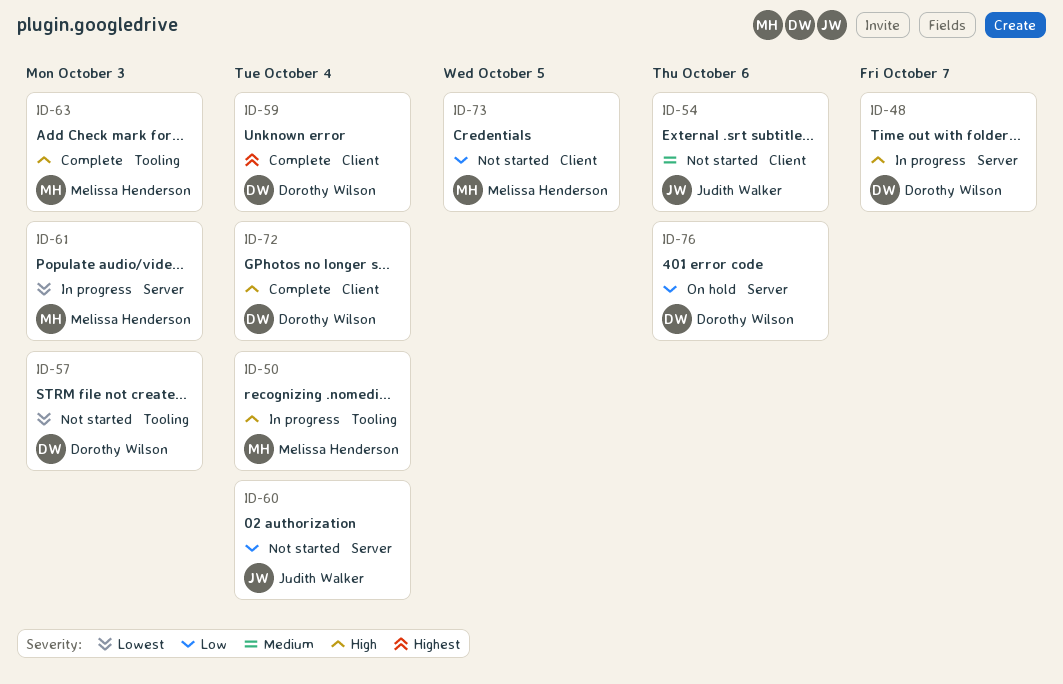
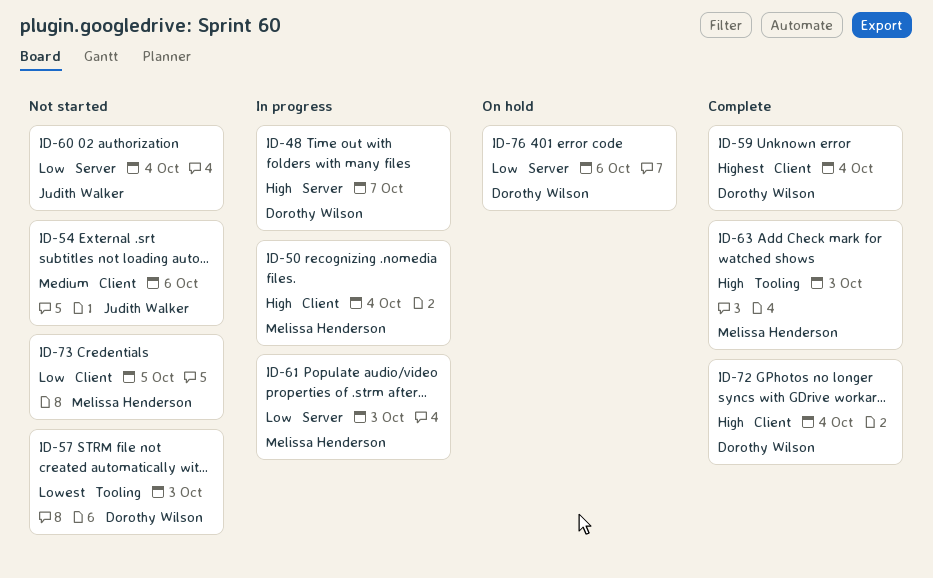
ID-50, label: Tooling -> Client
ID-61, priority: Lowest -> Low

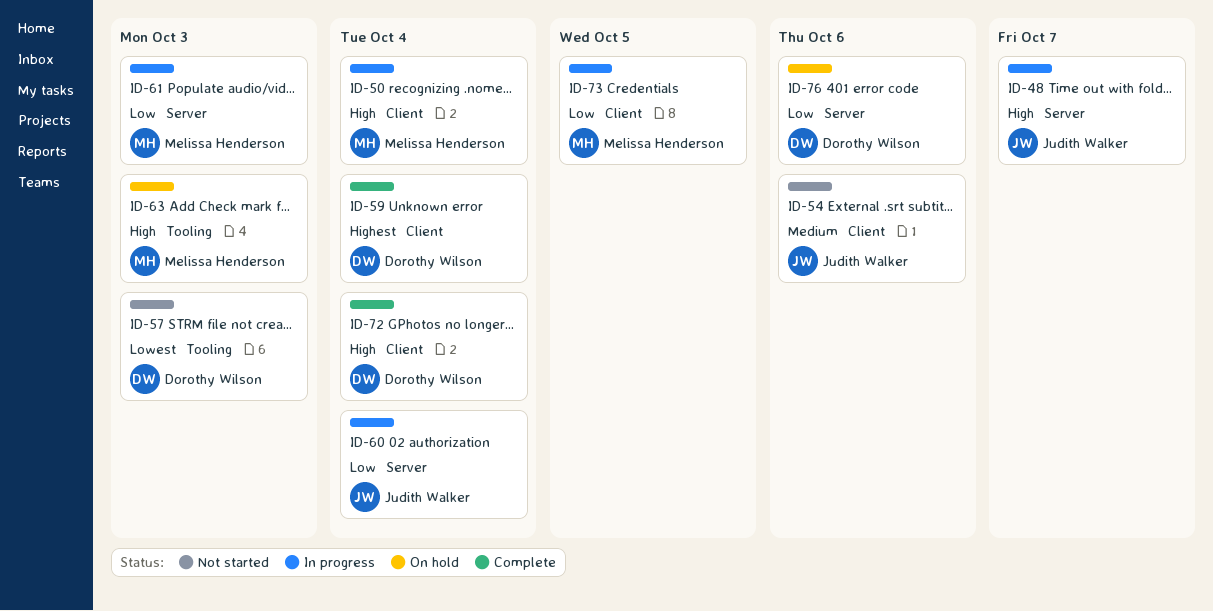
ID-48, owner: Dorothy Wilson -> Judith Walker
ID-60, status: Not started -> In progress
ID-63, status: Complete -> On hold
ID-73, status: Not started -> In progress

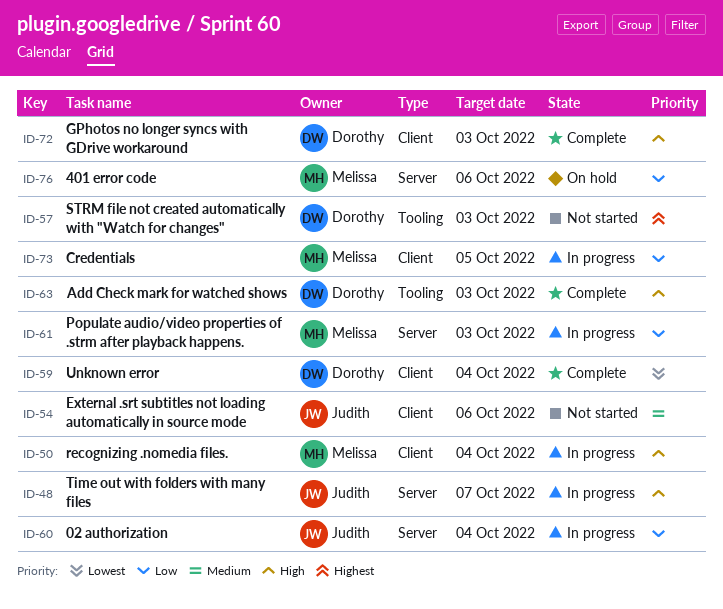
ID-57, priority: Lowest -> Highest
ID-59, priority: Highest -> Lowest
ID-63, status: On hold -> Complete
ID-63, owner: Melissa Henderson -> Dorothy Wilson
ID-72, due: Oct 4 -> Oct 3
ID-76, owner: Dorothy Wilson -> Melissa Henderson

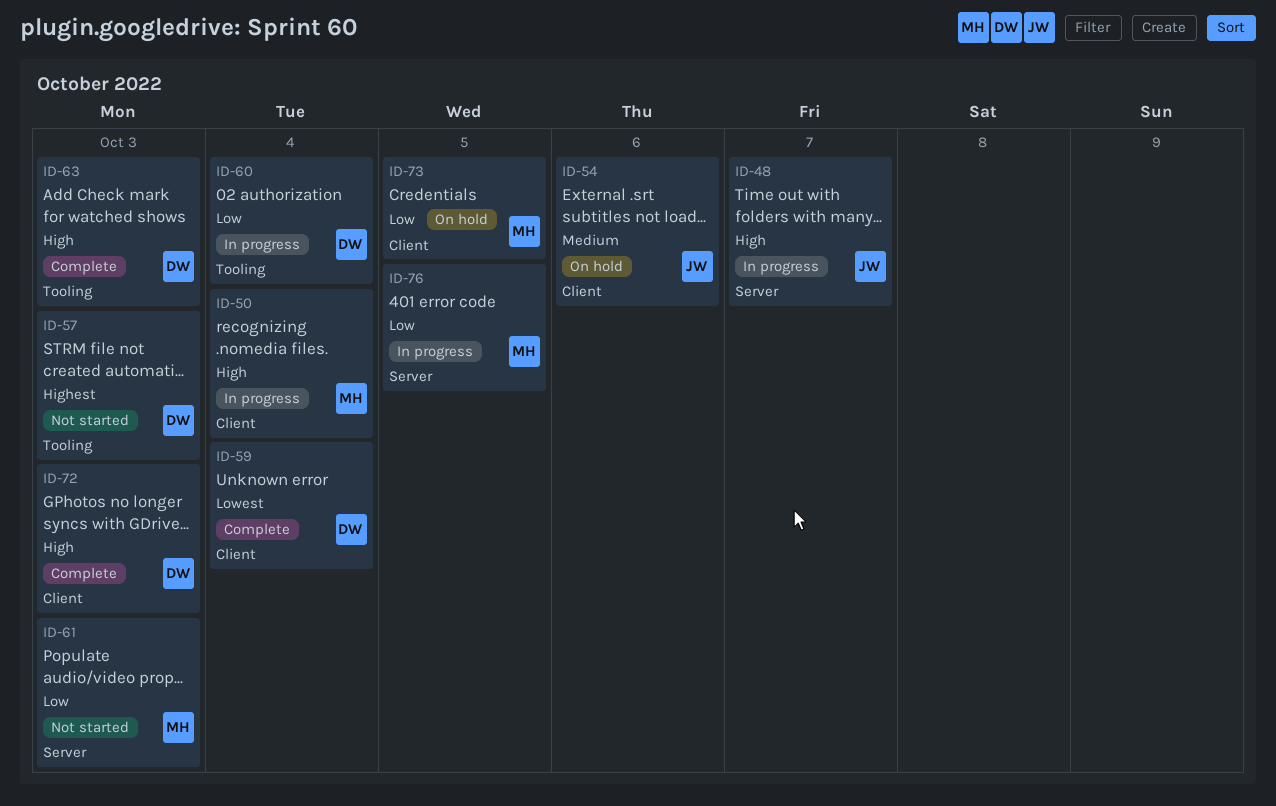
ID-54, status: Not started -> On hold
ID-60, owner: Judith -> Dorothy
ID-60, label: Server -> Tooling
ID-61, status: In progress -> Not started
ID-73, status: In progress -> On hold
ID-76, status: On hold -> In progress
ID-76, due: Oct 6 -> Oct 5

